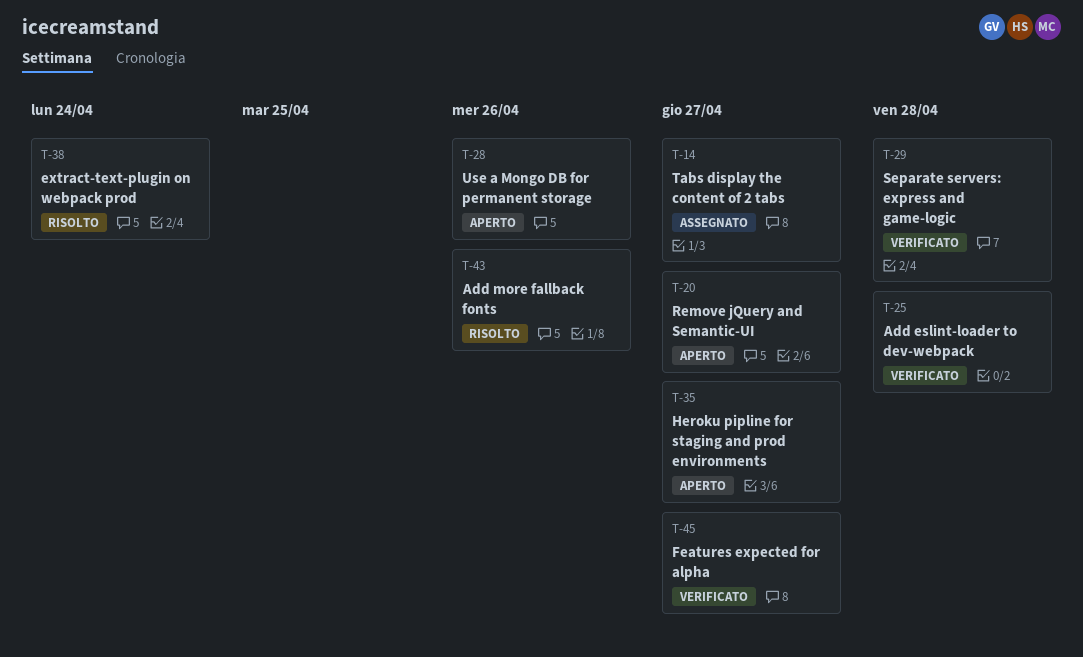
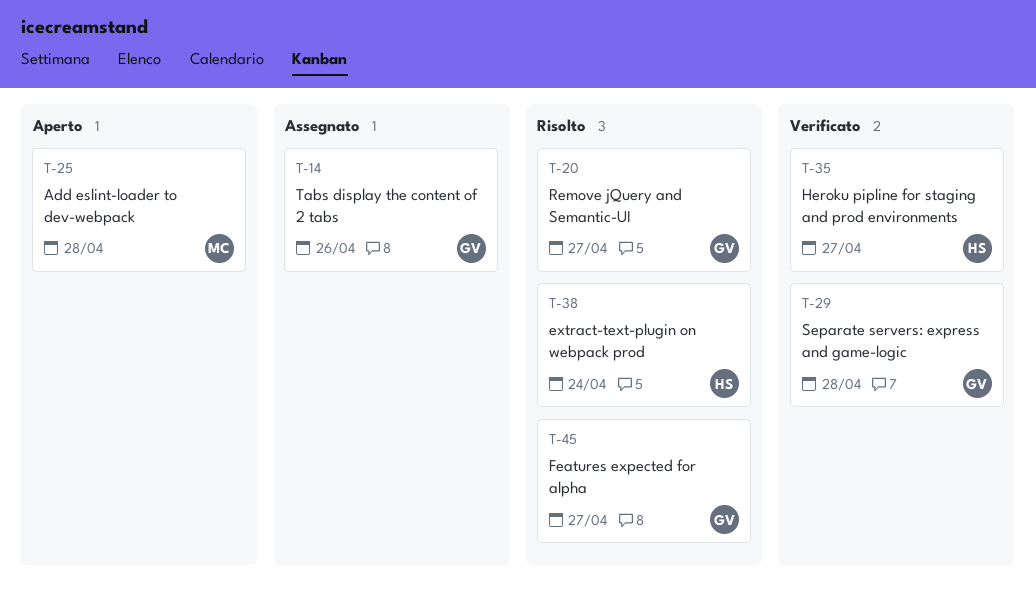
T-14, due: Apr 27 -> Apr 26
T-20, status: Aperto -> Risolto
T-25, status: Verificato -> Aperto
T-28: present -> none
T-35, status: Aperto -> Verificato
T-43: present -> none
T-45, status: Verificato -> Risolto

